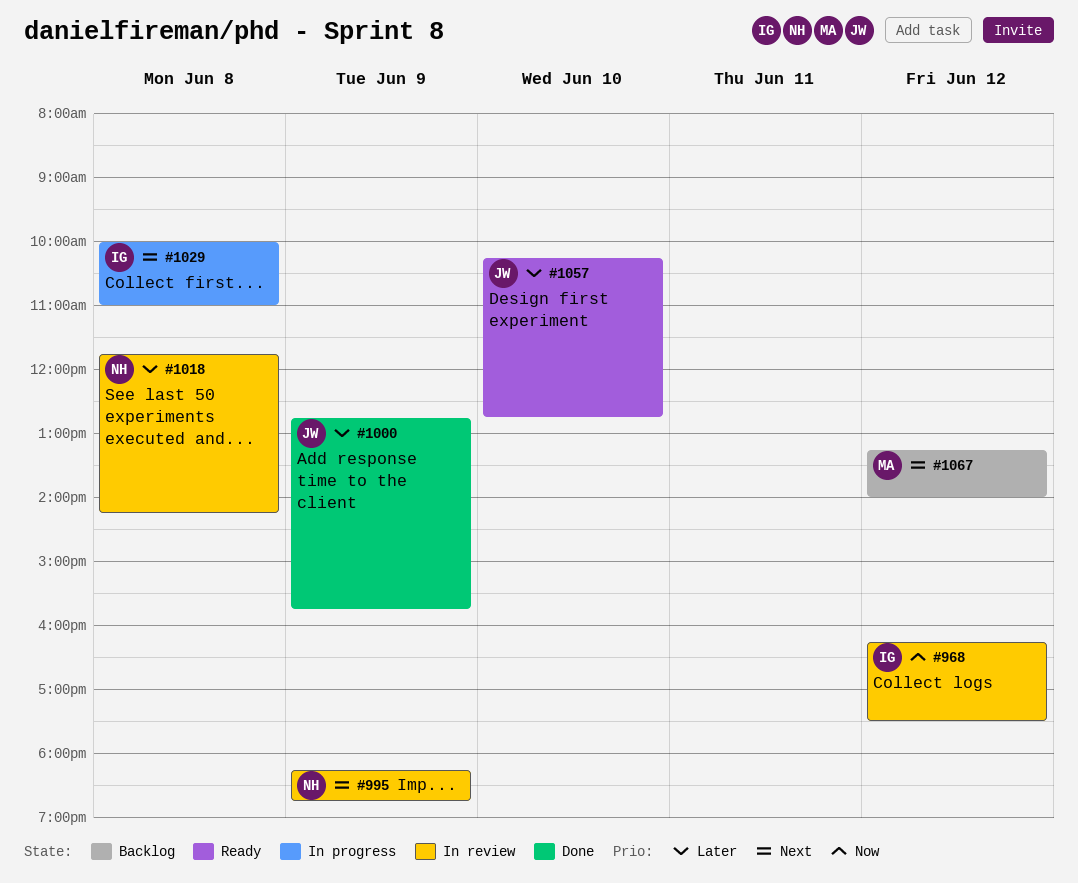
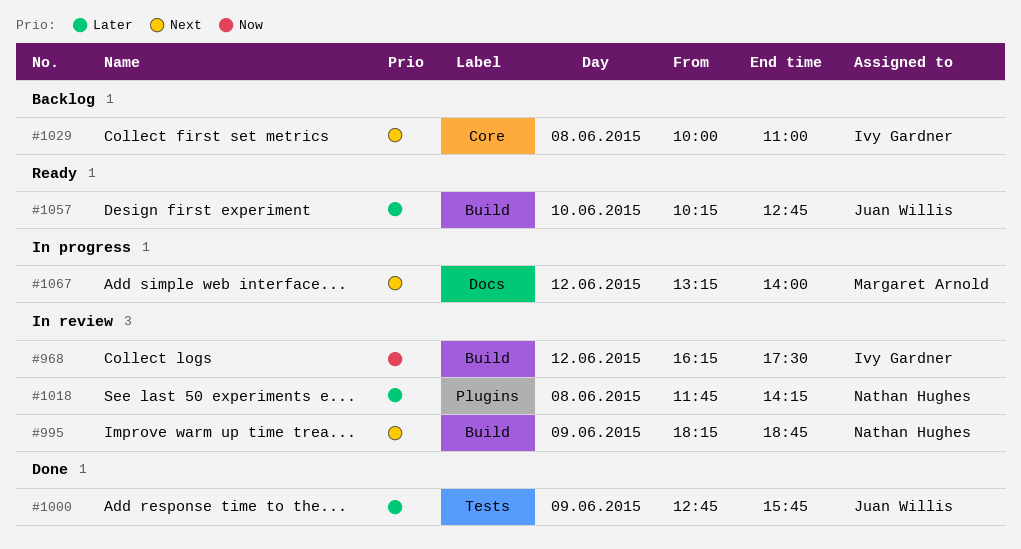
#1029, status: In progress -> Backlog
#1067, status: Backlog -> In progress

